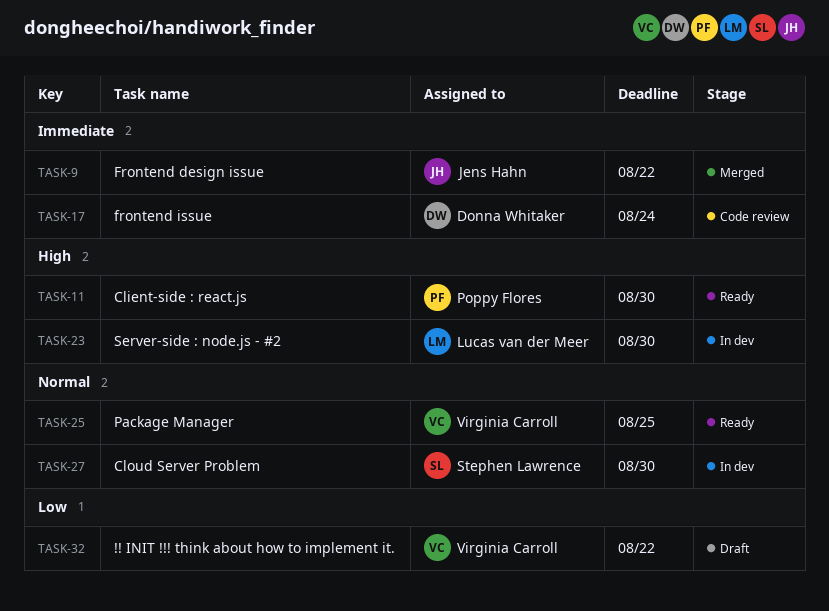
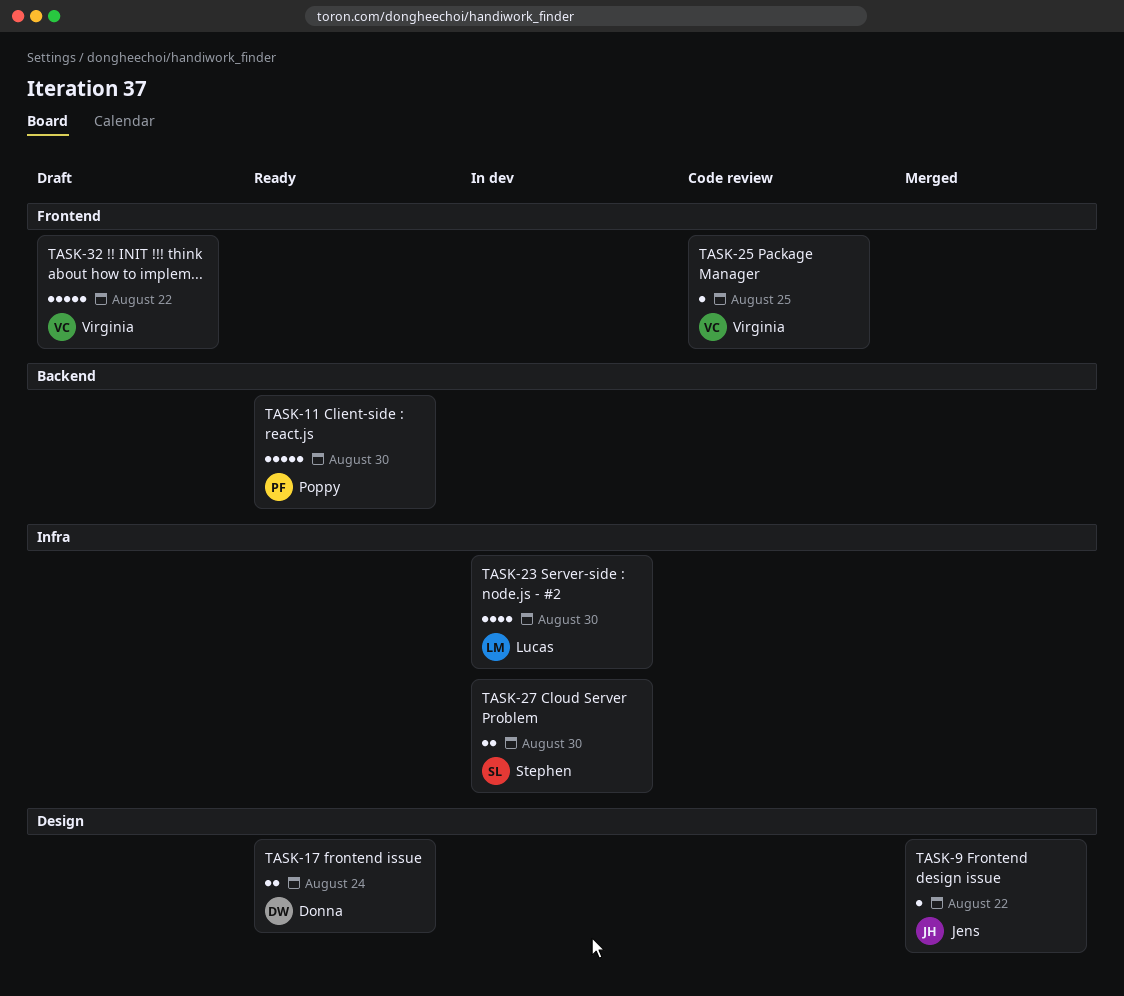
TASK-17, status: Code review -> Ready
TASK-25, status: Ready -> Code review

